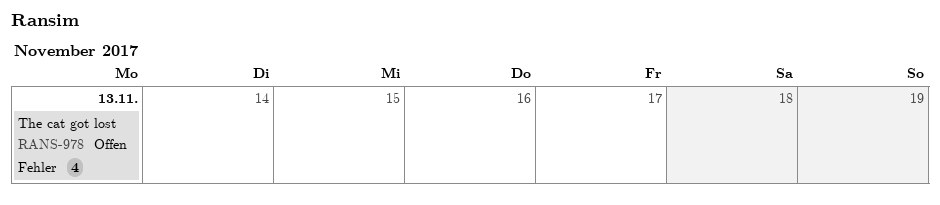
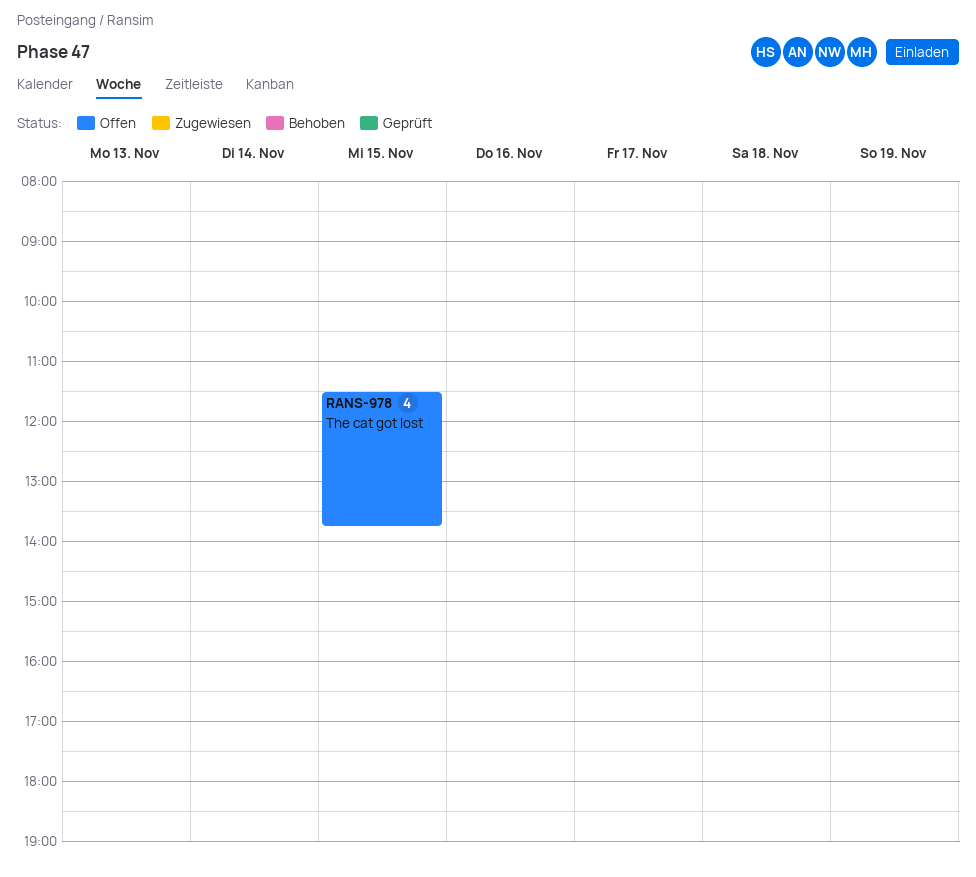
RANS-978, day: Nov 13 -> Nov 15

